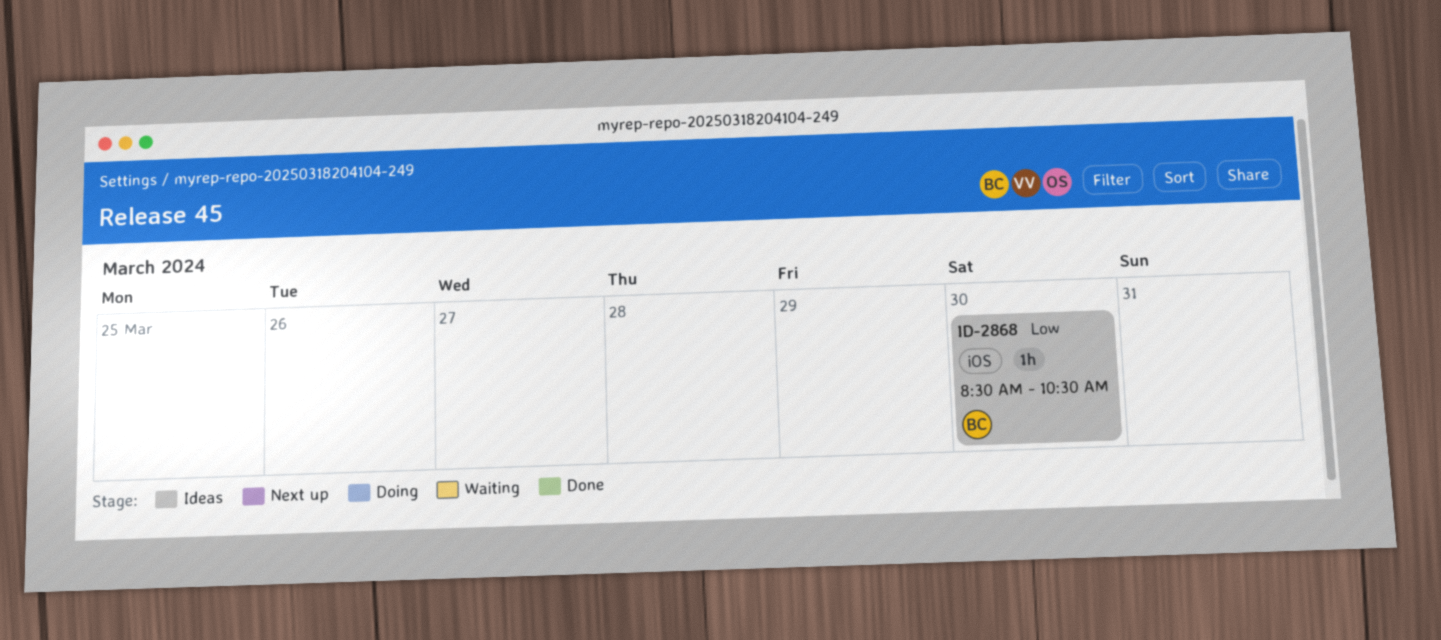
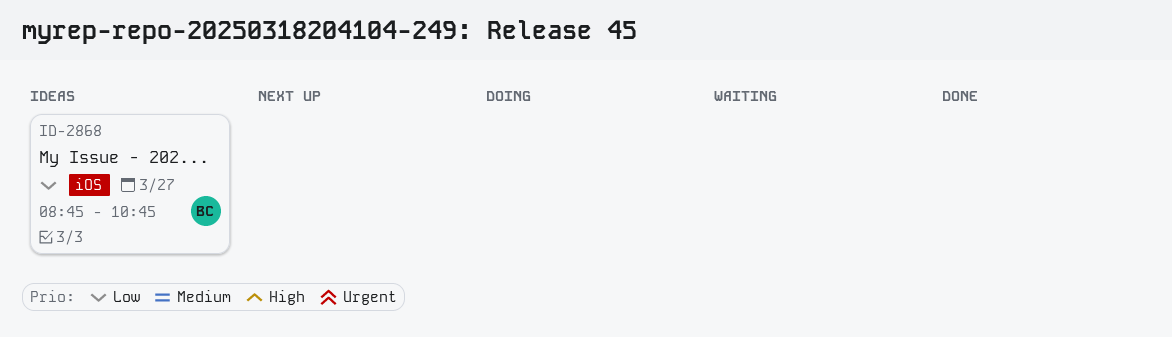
ID-2868, day: Mar 30 -> Mar 27
ID-2868, begins: 08:30 -> 08:45
ID-2868, ends: 10:30 -> 10:45

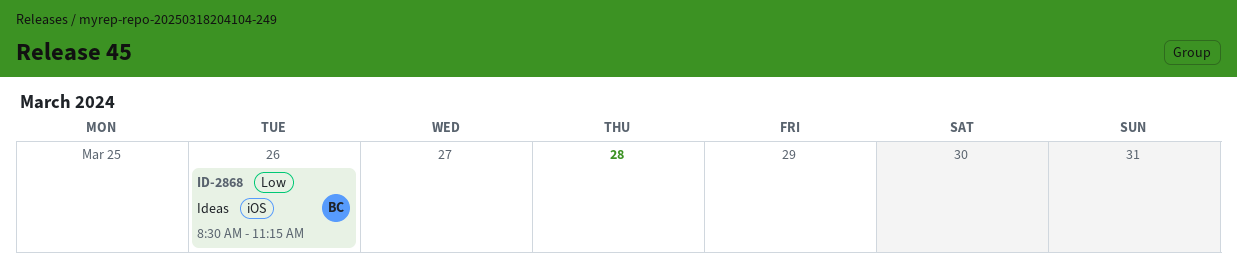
ID-2868, day: Mar 27 -> Mar 26
ID-2868, begins: 08:45 -> 08:30
ID-2868, ends: 10:45 -> 11:15

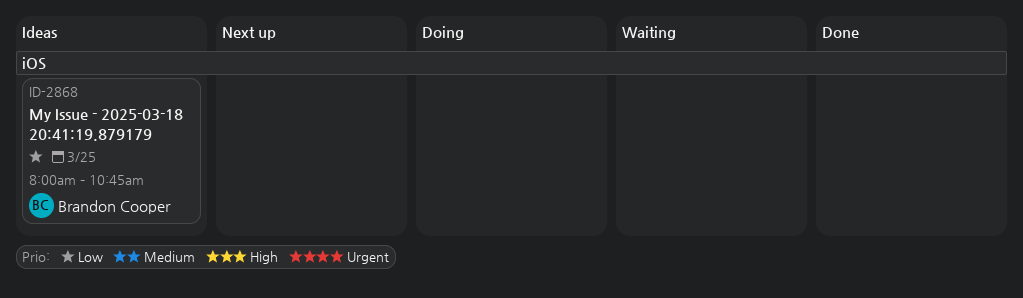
ID-2868, day: Mar 26 -> Mar 25
ID-2868, begins: 08:30 -> 08:00
ID-2868, ends: 11:15 -> 10:45

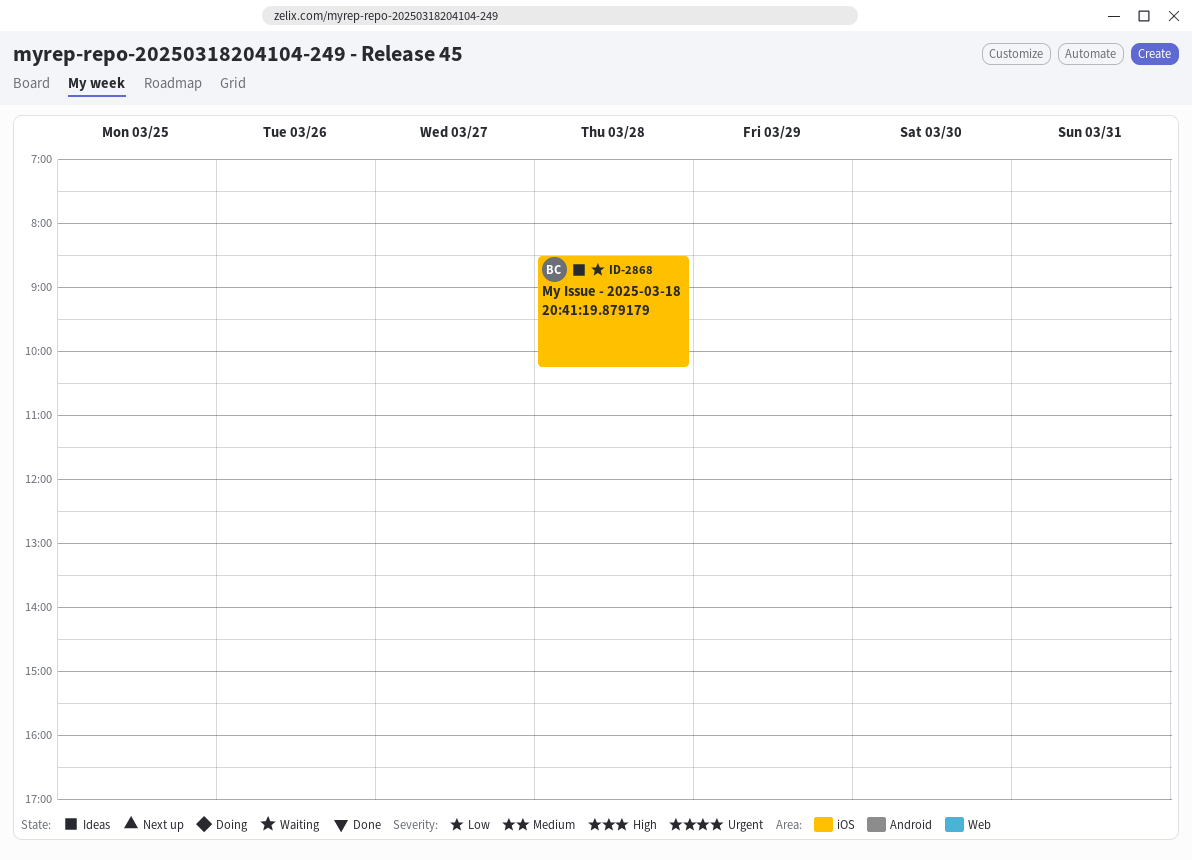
ID-2868, day: Mar 25 -> Mar 28
ID-2868, begins: 08:00 -> 08:30
ID-2868, ends: 10:45 -> 10:15

